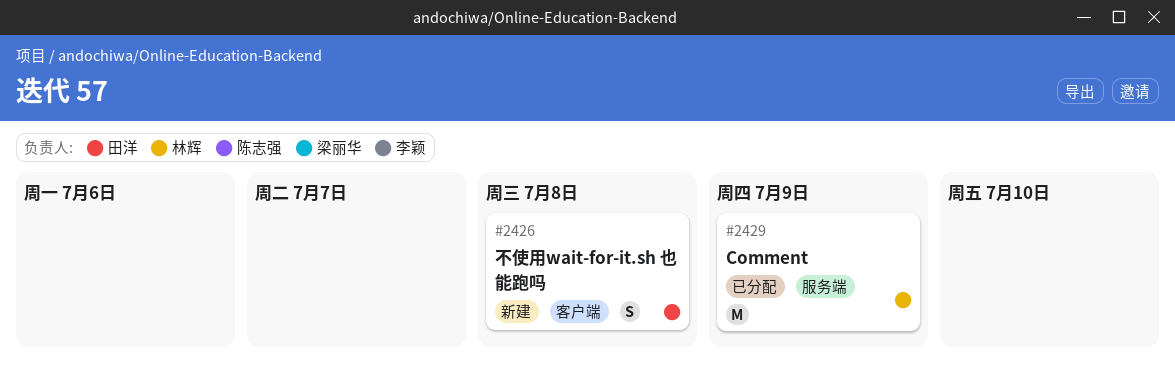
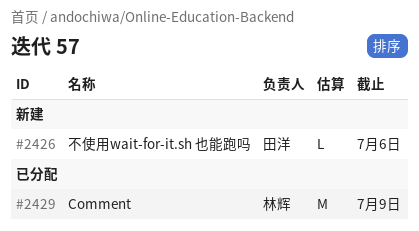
#2426, estimate: S -> L
#2426, due: Jul 8 -> Jul 6

